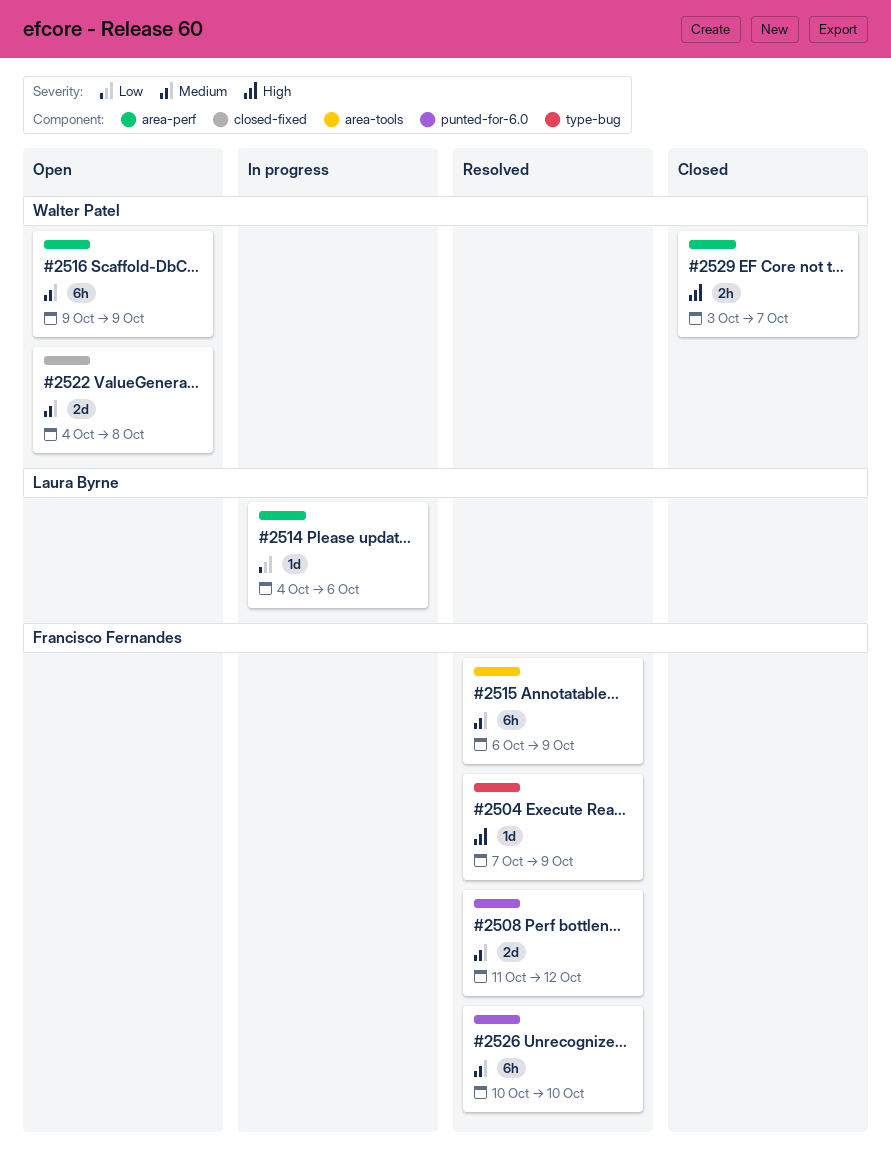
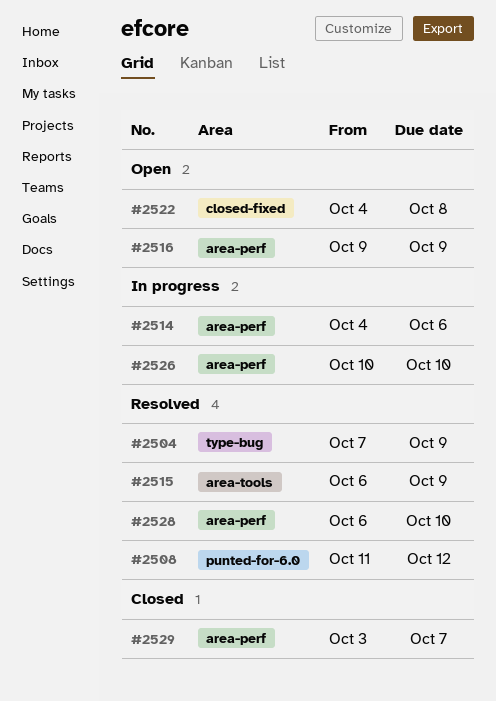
#2526, status: Resolved -> In progress
#2526, label: punted-for-6.0 -> area-perf
#2528: none -> present

